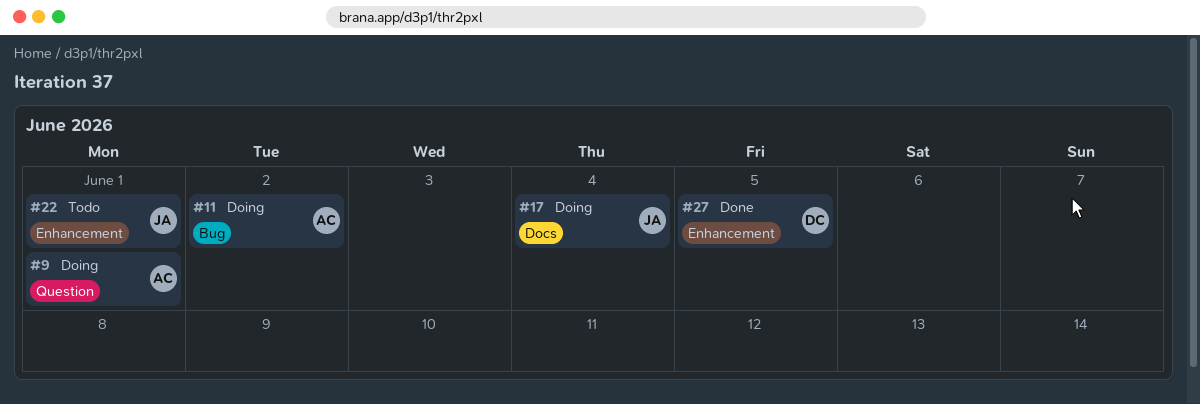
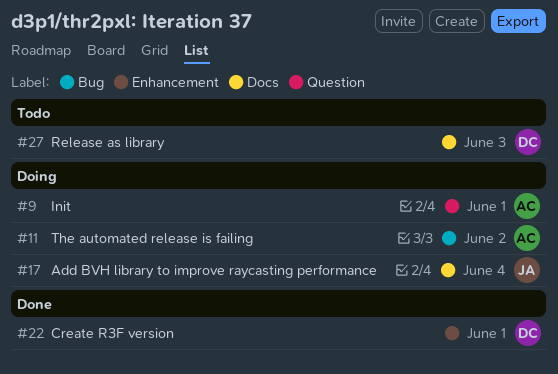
#22, status: Todo -> Done
#22, owner: JA -> DC
#27, status: Done -> Todo
#27, label: Enhancement -> Docs
#27, due: Jun 5 -> Jun 3

